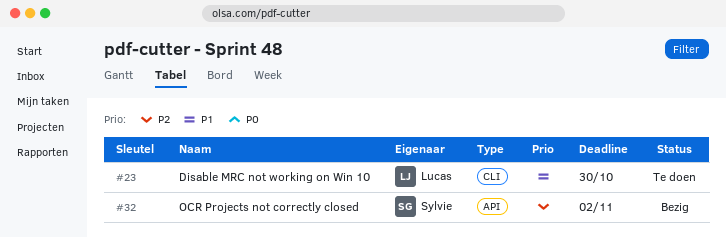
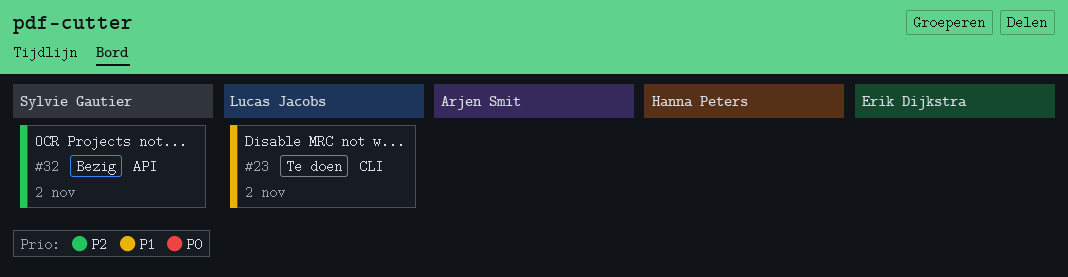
#23, due: Oct 30 -> Nov 2

